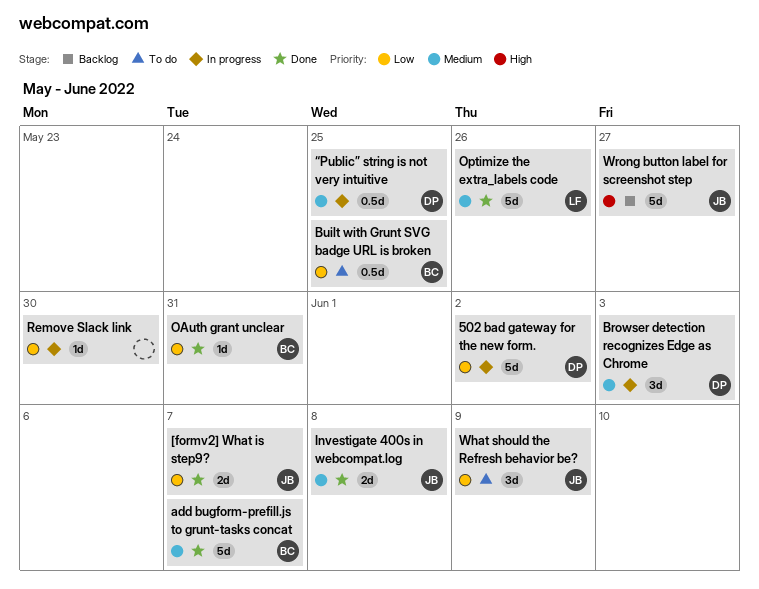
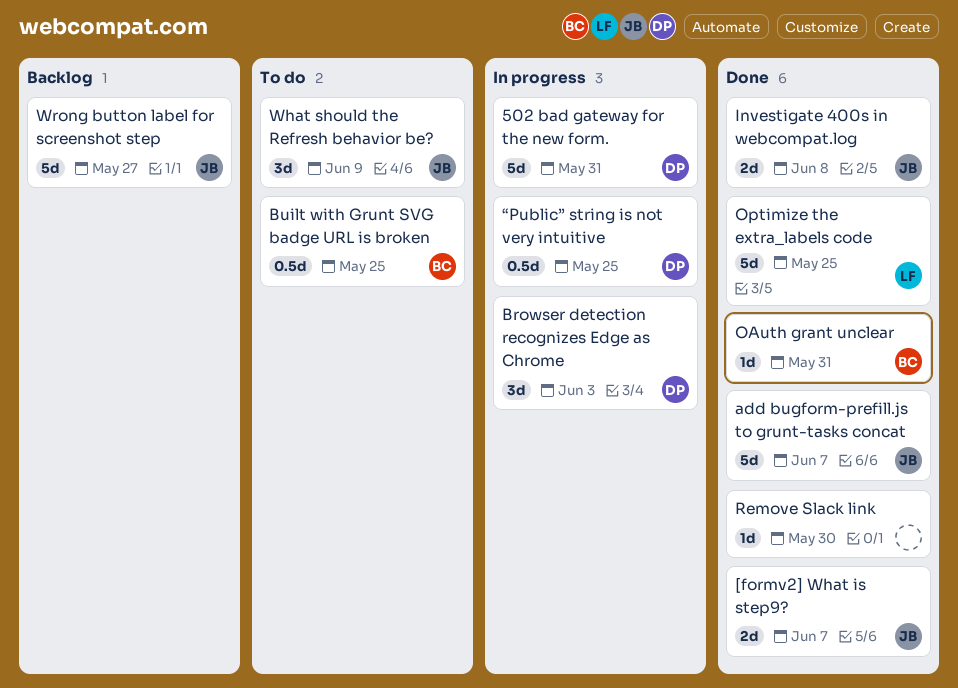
502 bad gateway for the new form., due: Jun 2 -> May 31
add bugform-prefill.js to grunt-tasks concat, owner: BC -> JB
Optimize the extra_labels code, due: May 26 -> May 25
Remove Slack link, status: In progress -> Done

